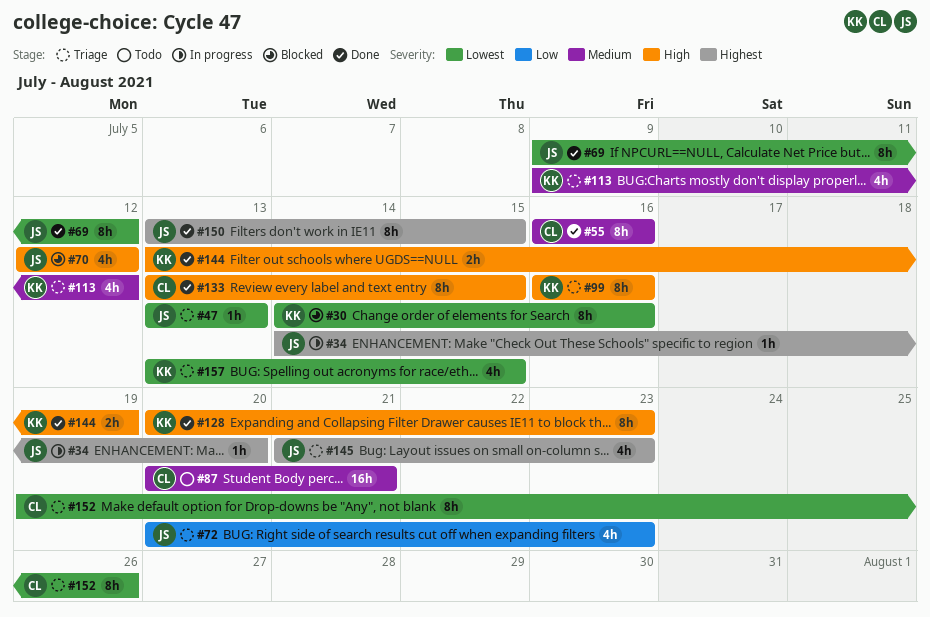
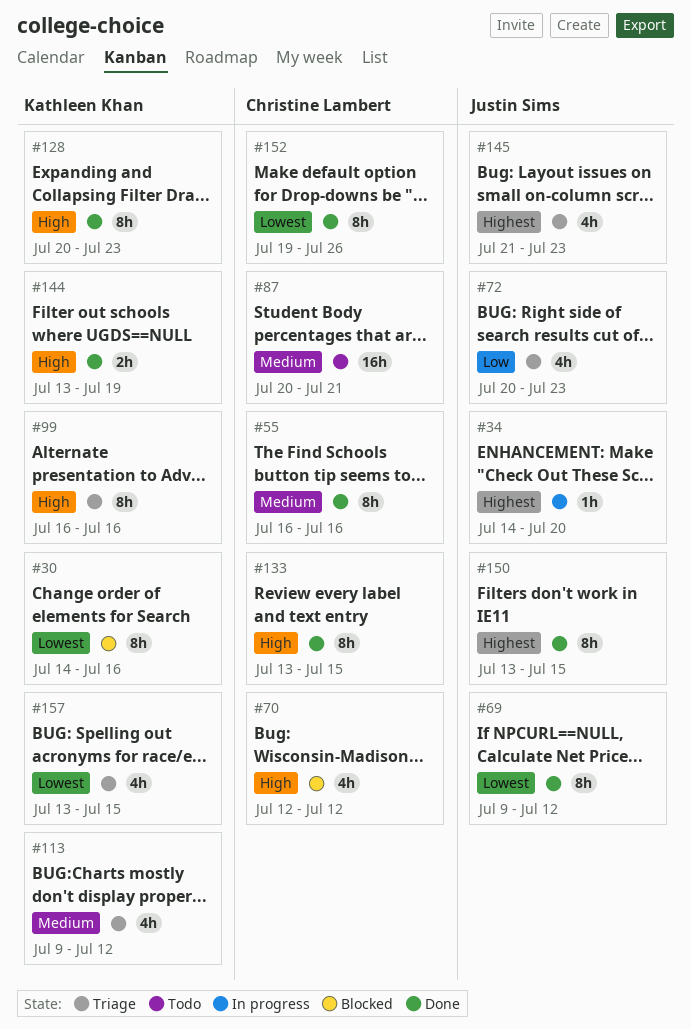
#47: present -> none
#70, owner: Justin Sims -> Christine Lambert
#152, status: Triage -> Done

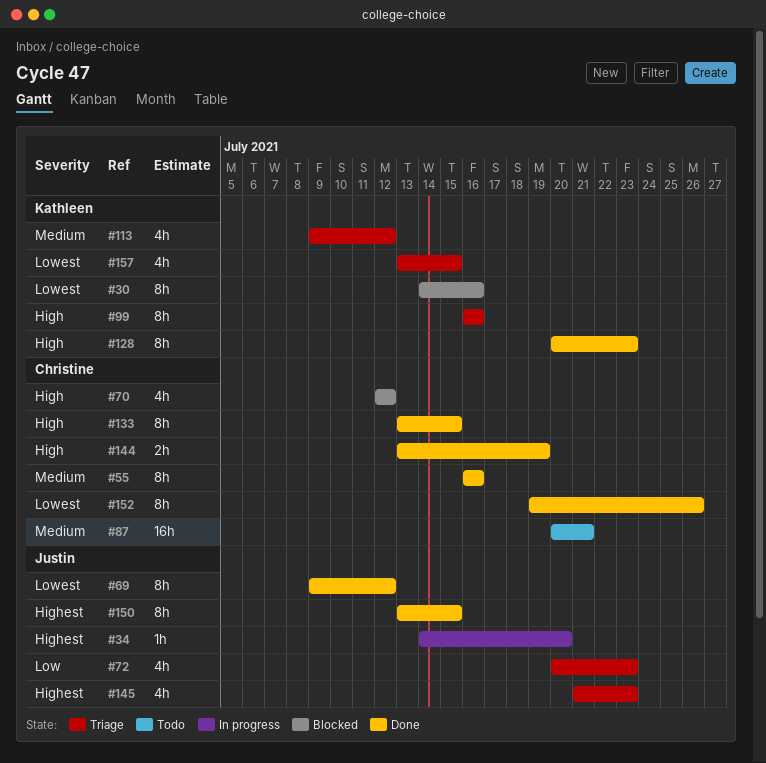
#144, owner: Kathleen Khan -> Christine Lambert

